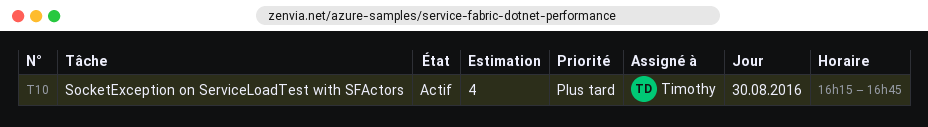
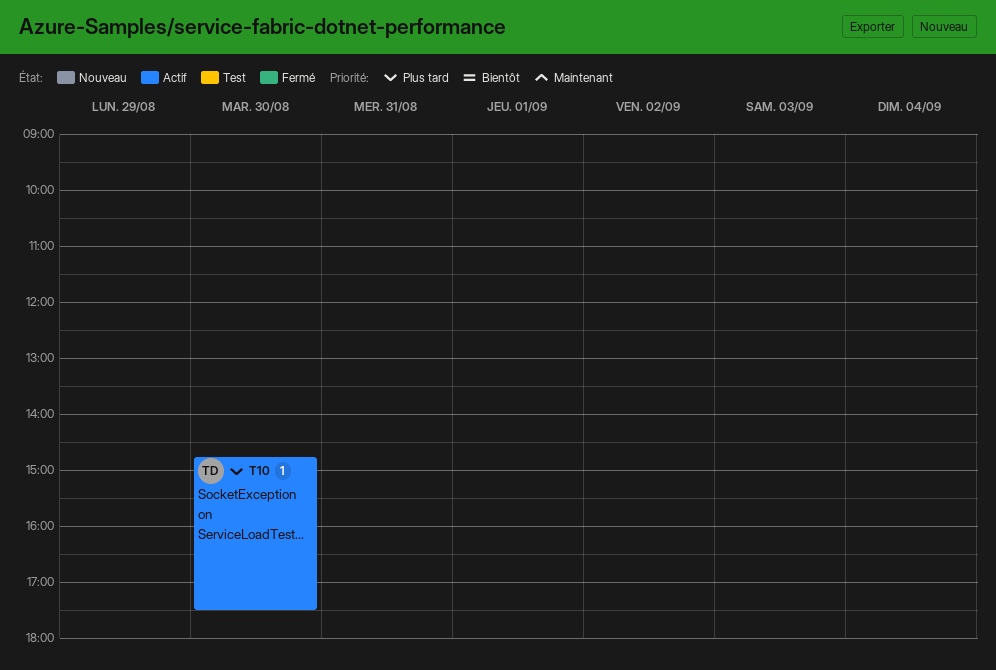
T10, estimate: 4 -> 1
T10, begins: 16:15 -> 14:45
T10, ends: 16:45 -> 17:30

